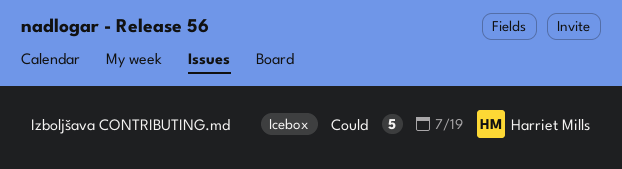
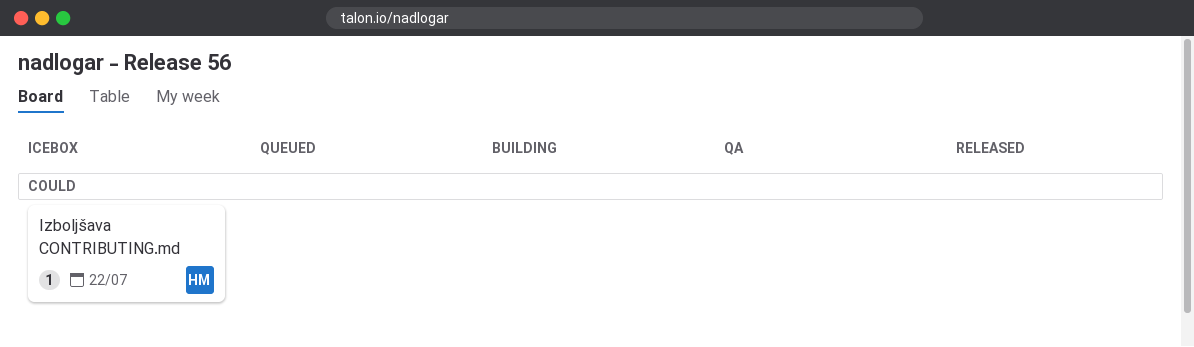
Izboljšava CONTRIBUTING.md, estimate: 5 -> 1
Izboljšava CONTRIBUTING.md, due: Jul 19 -> Jul 22

